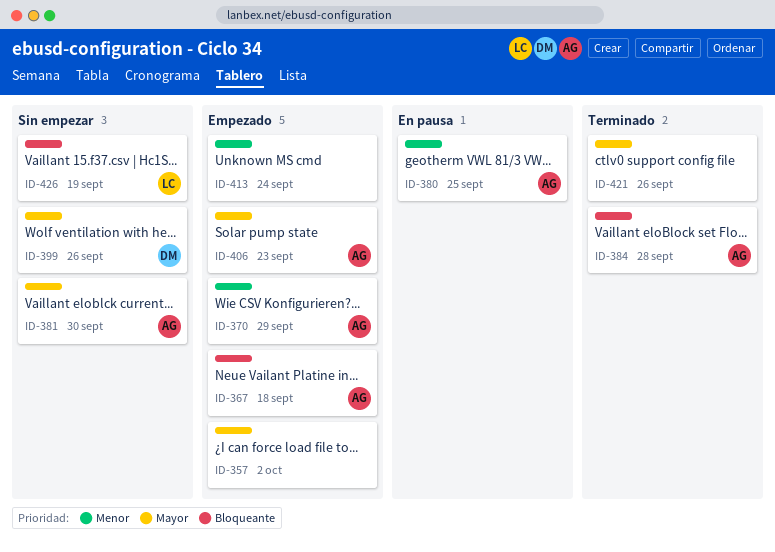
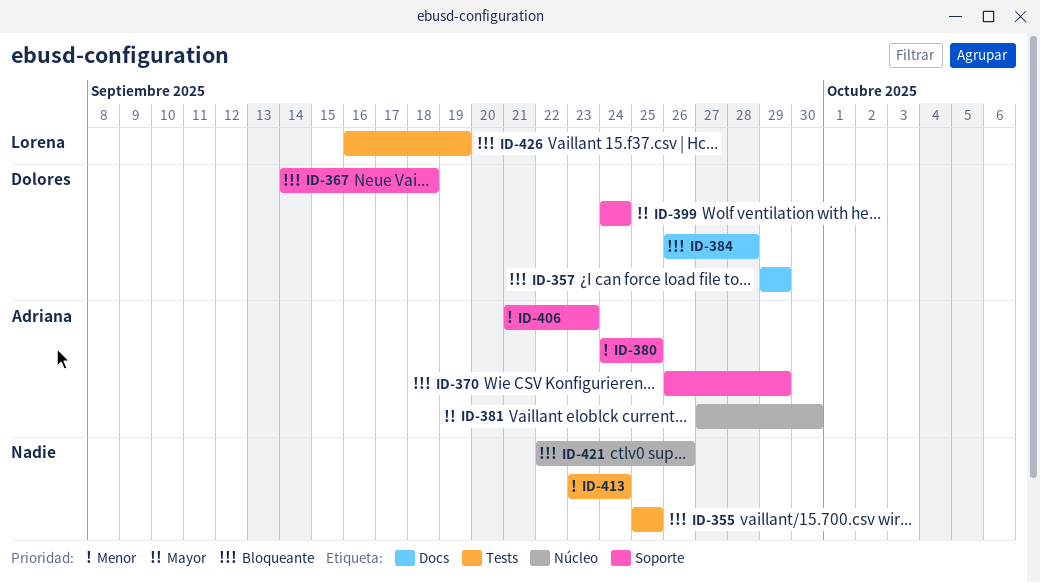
ID-355: none -> present
ID-357, owner: none -> Dolores
ID-357, priority: Mayor -> Bloqueante
ID-357, due: Oct 2 -> Sep 29
ID-367, owner: Adriana -> Dolores
ID-370, priority: Menor -> Bloqueante
ID-384, owner: Adriana -> Dolores
ID-399, due: Sep 26 -> Sep 24
ID-406, priority: Mayor -> Menor
ID-421, priority: Mayor -> Bloqueante

